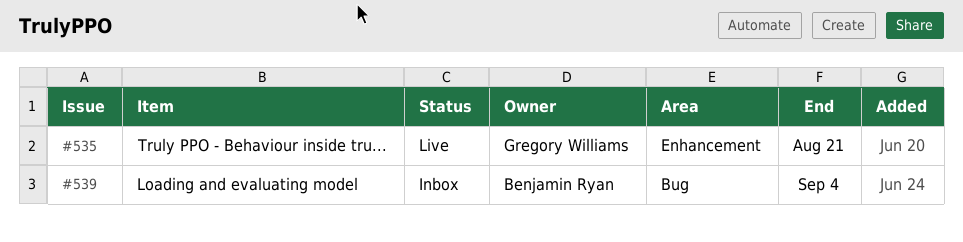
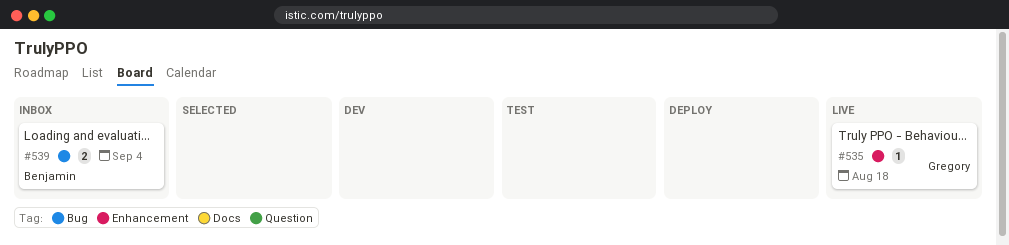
#535, due: Aug 21 -> Aug 18

